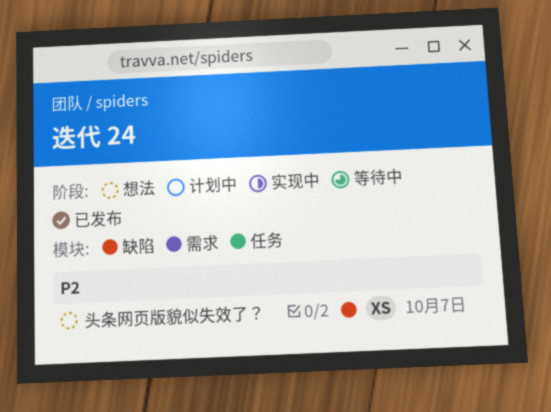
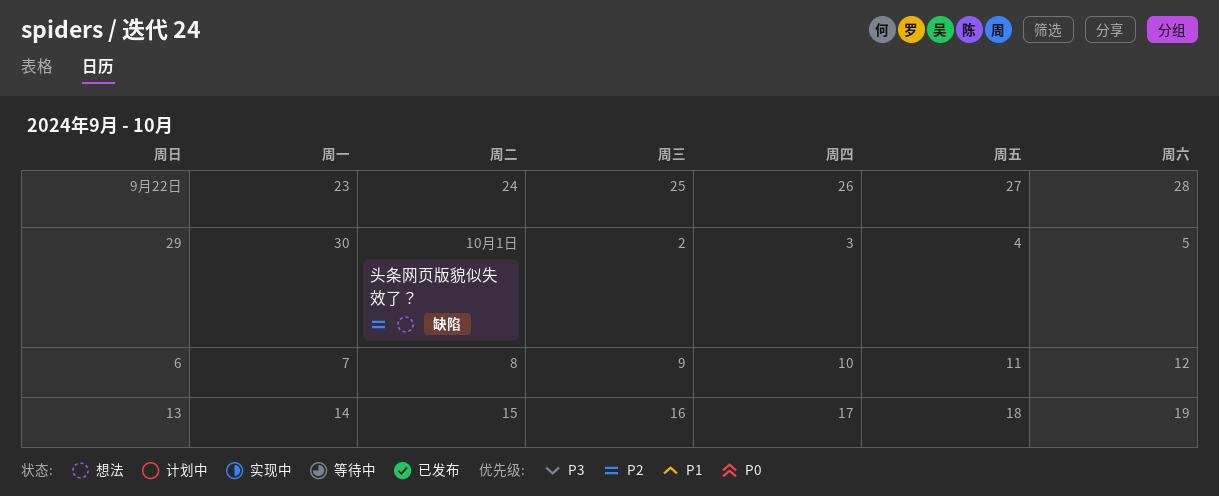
头条网页版貌似失效了？, due: Oct 7 -> Oct 1

